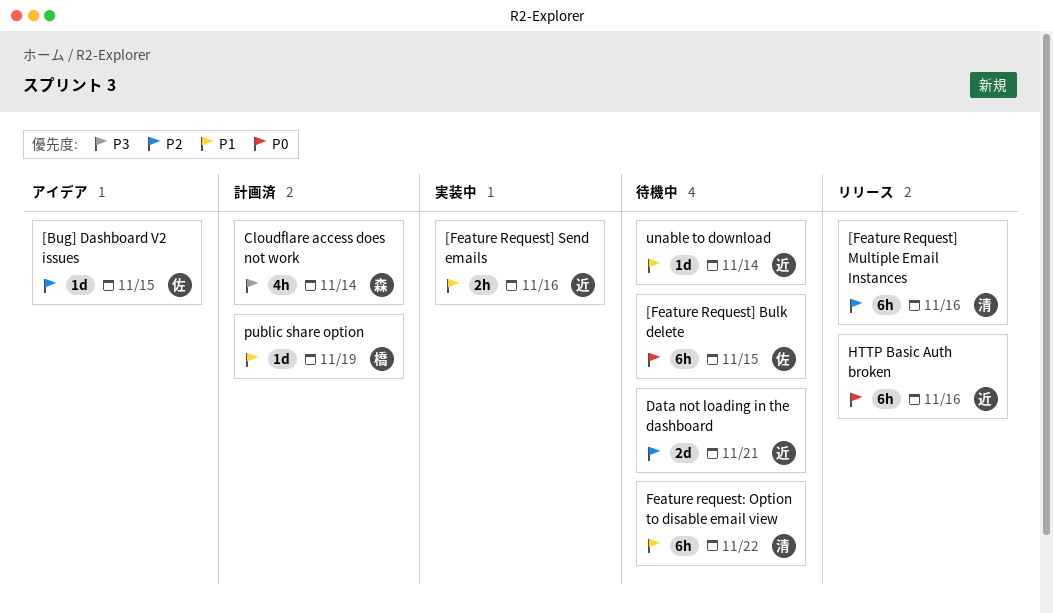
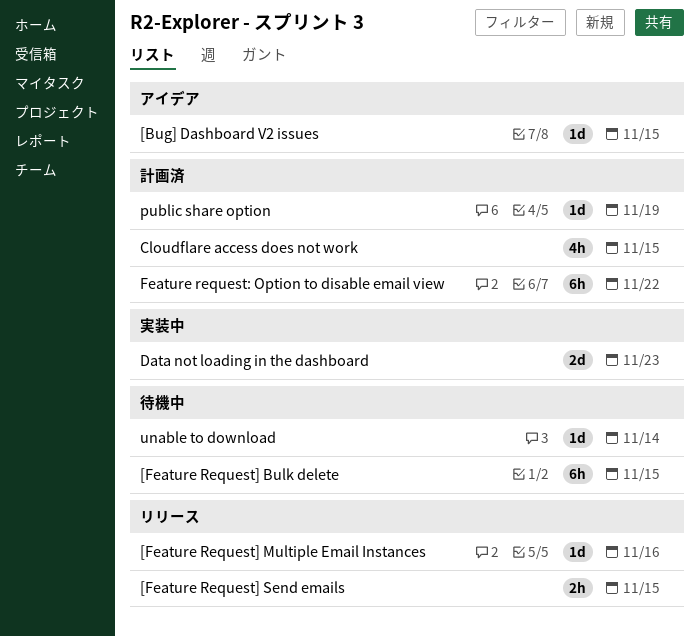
[Feature Request] Multiple Email Instances, estimate: 6h -> 1d
[Feature Request] Send emails, status: 実装中 -> リリース
[Feature Request] Send emails, due: Nov 16 -> Nov 15
Cloudflare access does not work, due: Nov 14 -> Nov 15
Data not loading in the dashboard, status: 待機中 -> 実装中
Data not loading in the dashboard, due: Nov 21 -> Nov 23
Feature request: Option to disable email view, status: 待機中 -> 計画済
HTTP Basic Auth broken: present -> none

